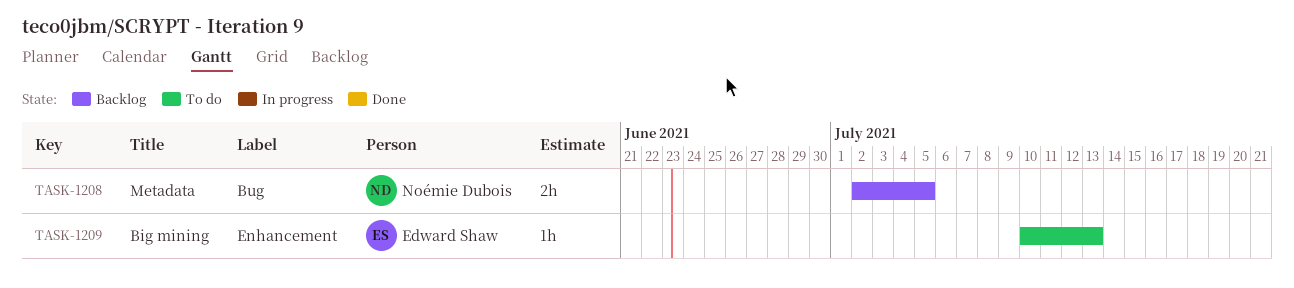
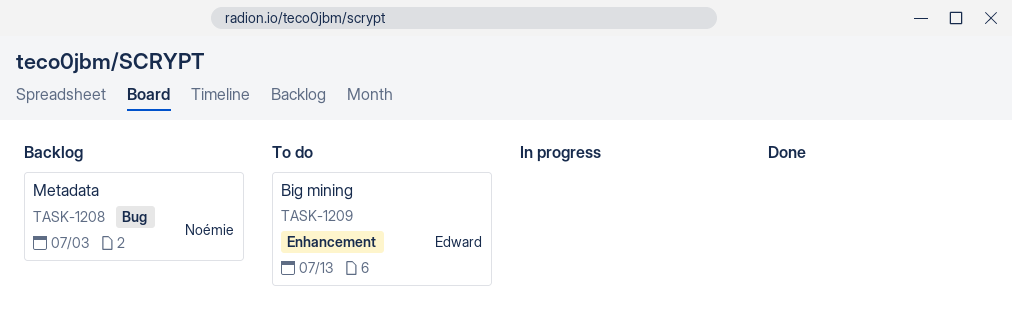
TASK-1208, due: Jul 5 -> Jul 3

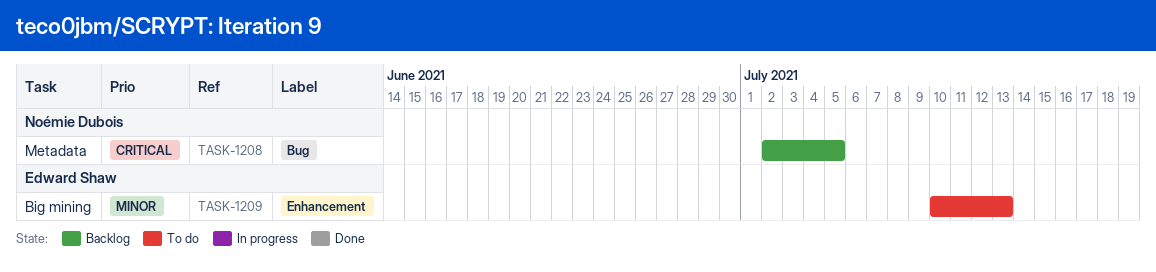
TASK-1208, due: Jul 3 -> Jul 5

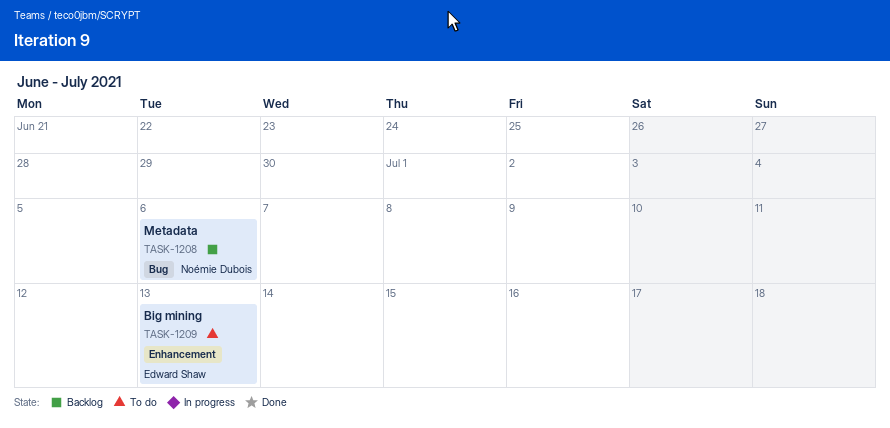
TASK-1208, due: Jul 5 -> Jul 6

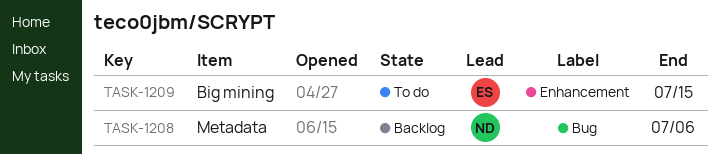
TASK-1209, due: Jul 13 -> Jul 15

